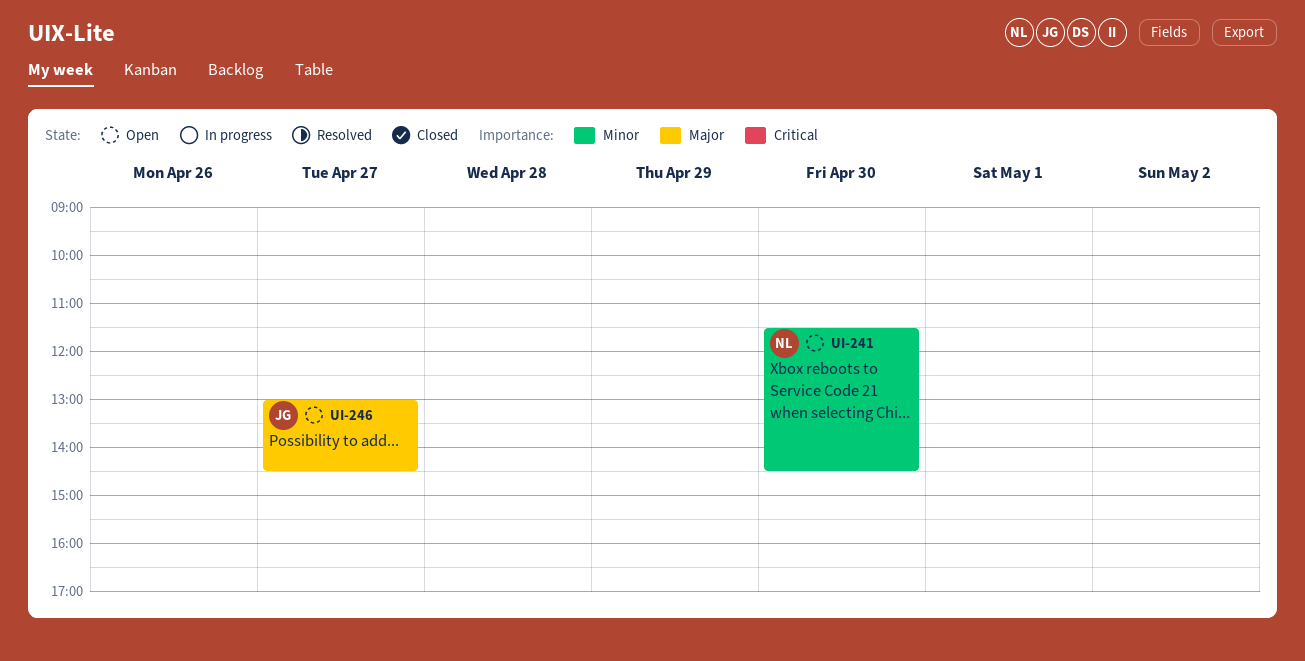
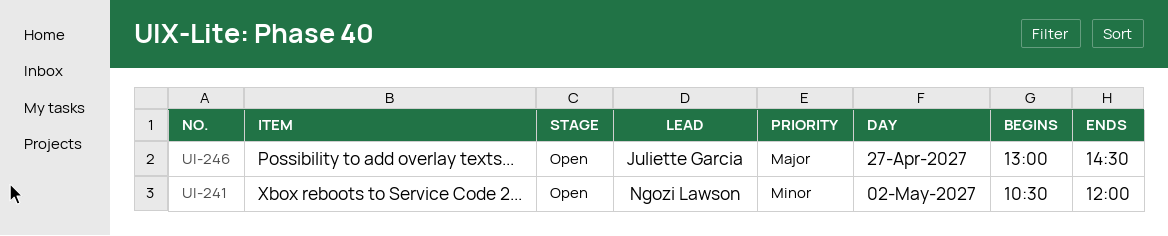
UI-241, day: Apr 30 -> May 2
UI-241, begins: 11:30 -> 10:30
UI-241, ends: 14:30 -> 12:00

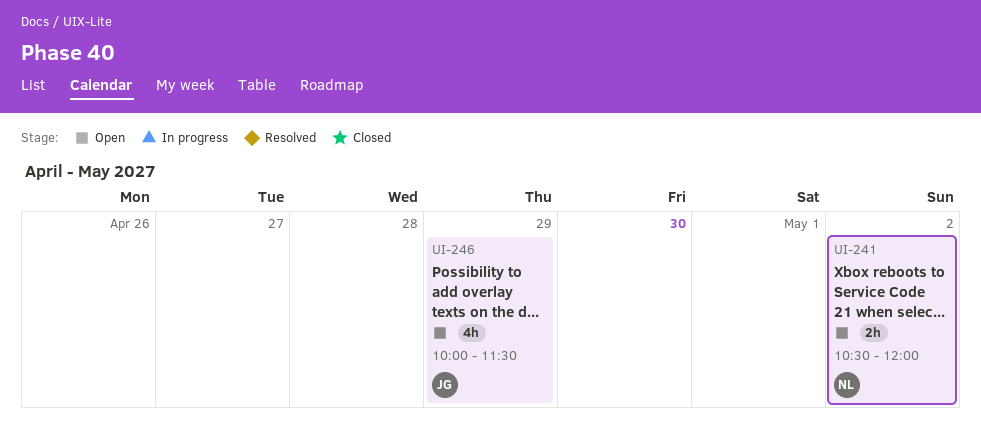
UI-246, day: Apr 27 -> Apr 29
UI-246, begins: 13:00 -> 10:00
UI-246, ends: 14:30 -> 11:30

